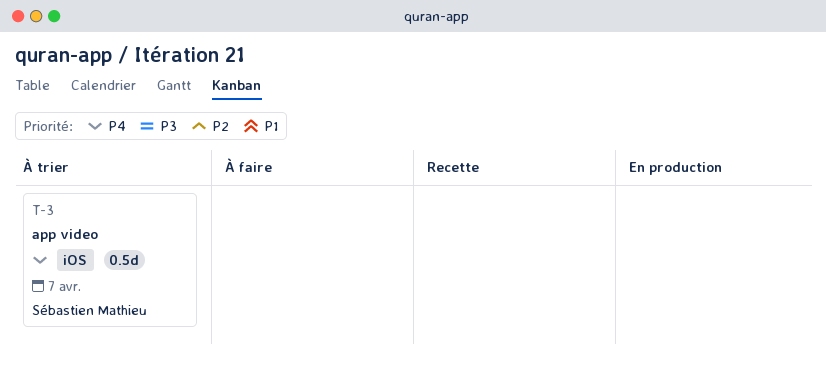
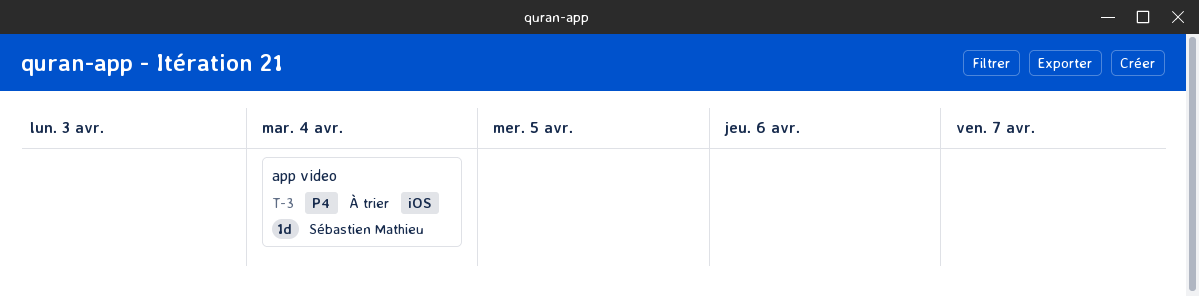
T-3, estimate: 0.5d -> 1d
T-3, due: Apr 7 -> Apr 4

